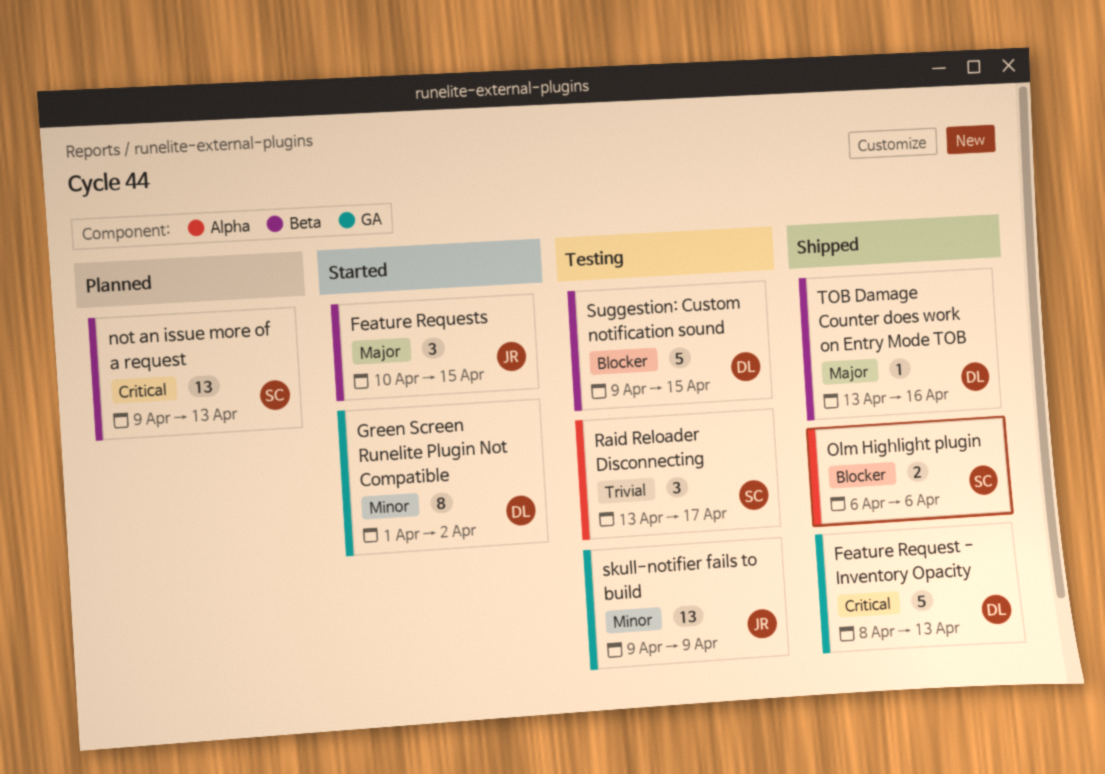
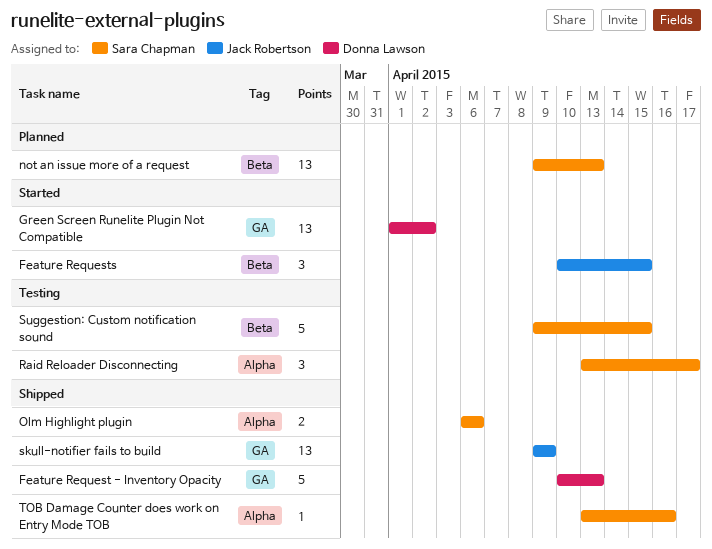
Feature Request - Inventory Opacity, start: Apr 8 -> Apr 10
Green Screen Runelite Plugin Not Compatible, estimate: 8 -> 13
skull-notifier fails to build, status: Testing -> Shipped
Suggestion: Custom notification sound, owner: Donna Lawson -> Sara Chapman
TOB Damage Counter does work on Entry Mode TOB, owner: Donna Lawson -> Sara Chapman
TOB Damage Counter does work on Entry Mode TOB, label: Beta -> Alpha

